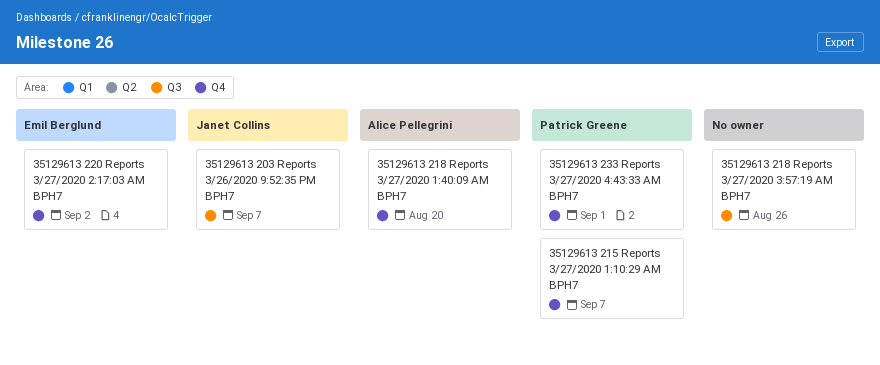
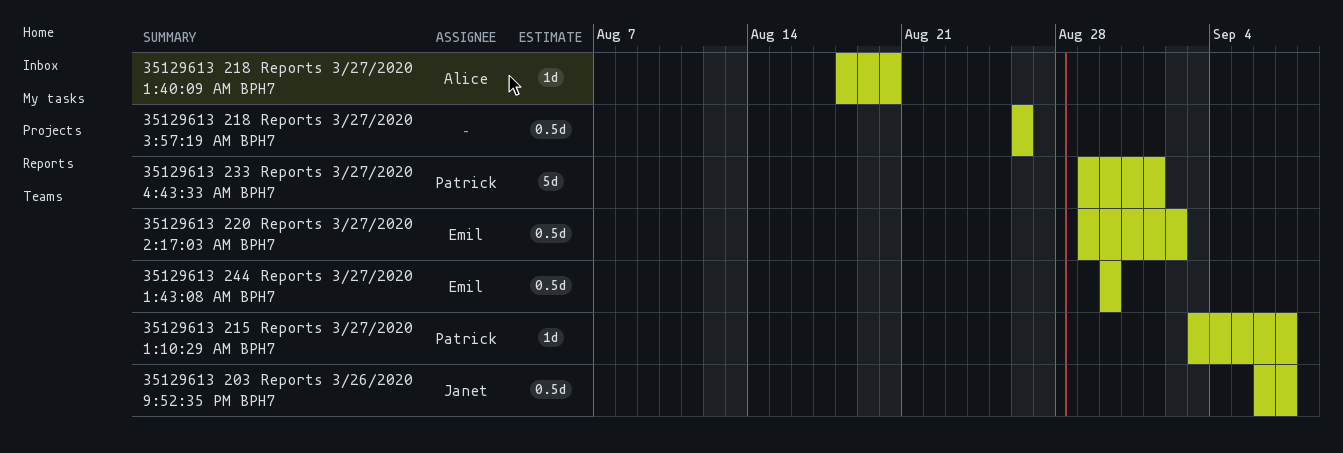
35129613 244 Reports 3/27/2020 1:43:08 AM BPH7: none -> present

